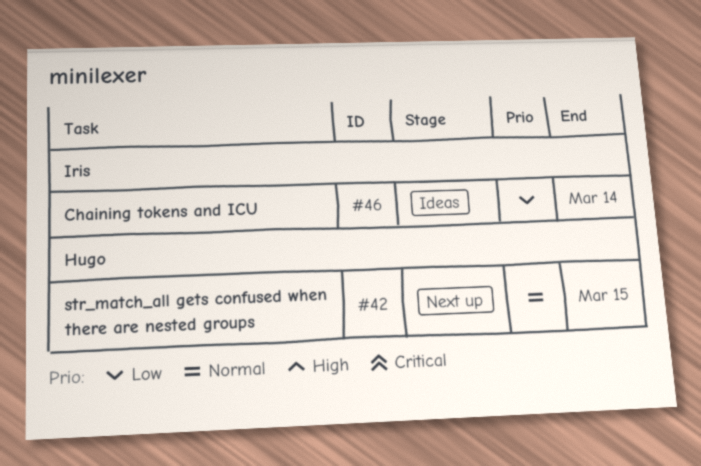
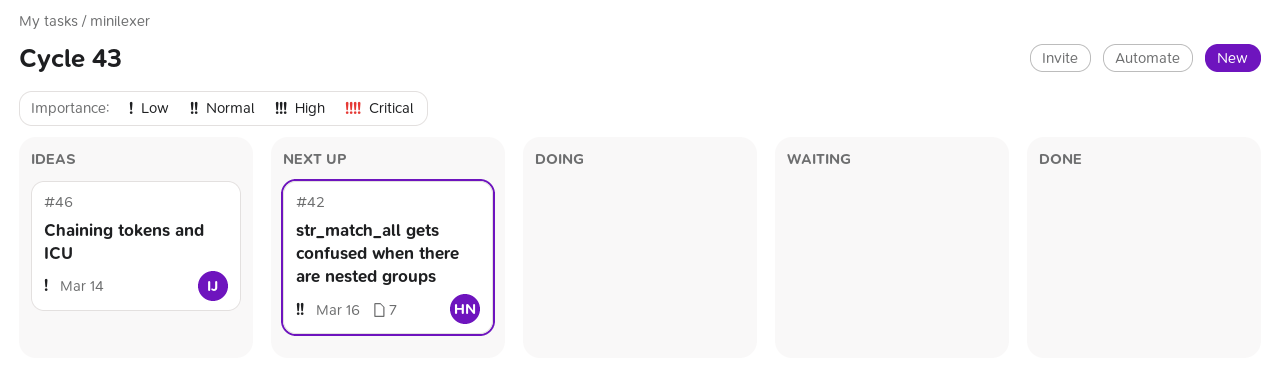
#42, due: Mar 15 -> Mar 16

